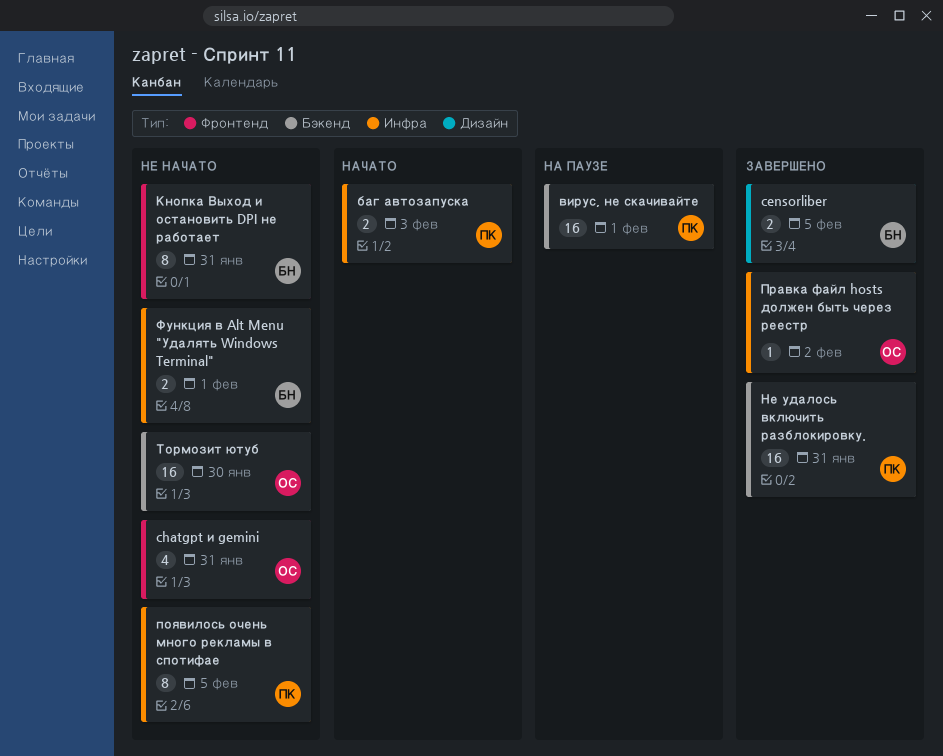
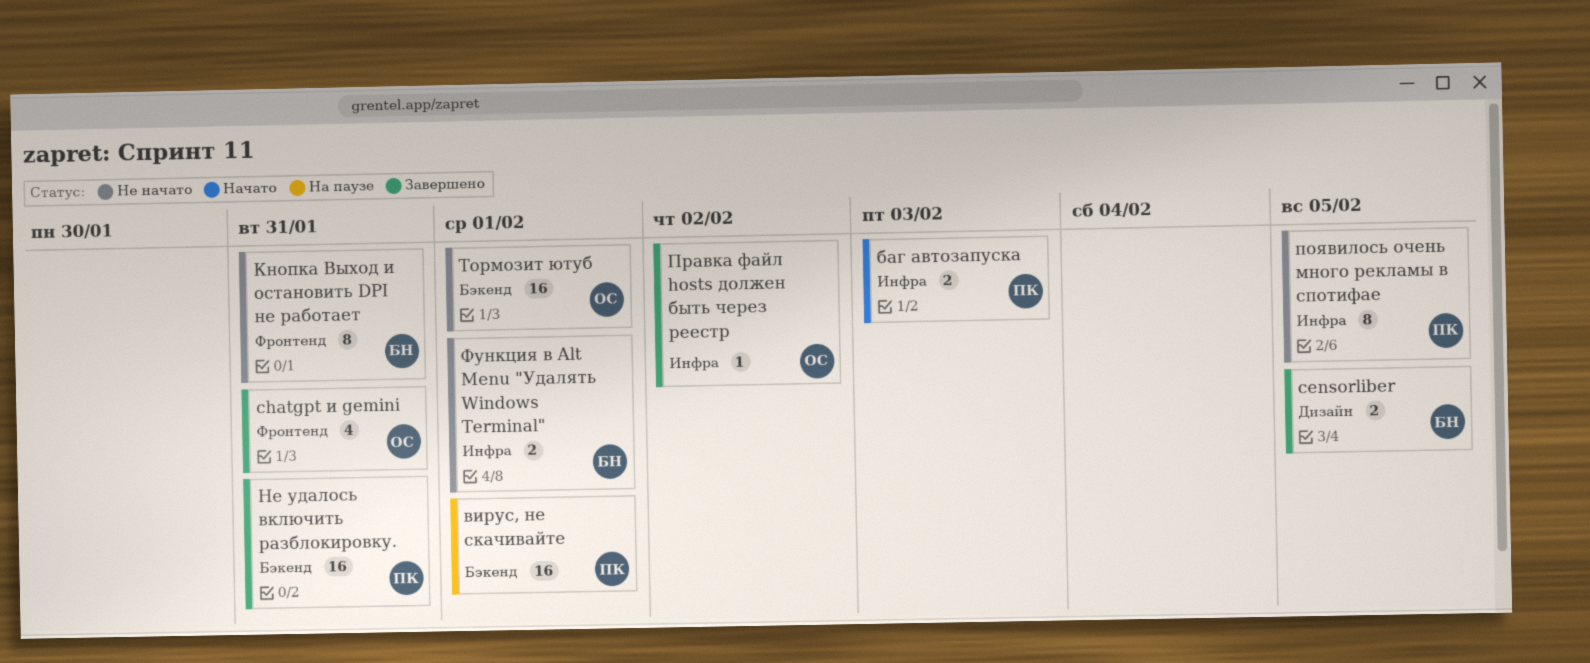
chatgpt и gemini, status: Не начато -> Завершено
Тормозит ютуб, due: Jan 30 -> Feb 1

